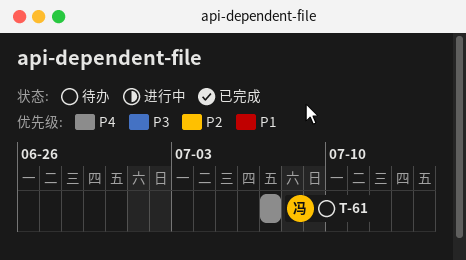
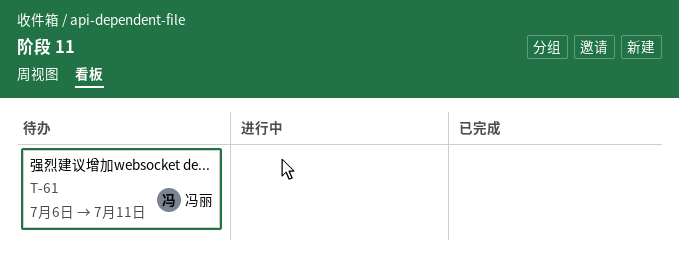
T-61, start: Jul 7 -> Jul 6
T-61, due: Jul 7 -> Jul 11

